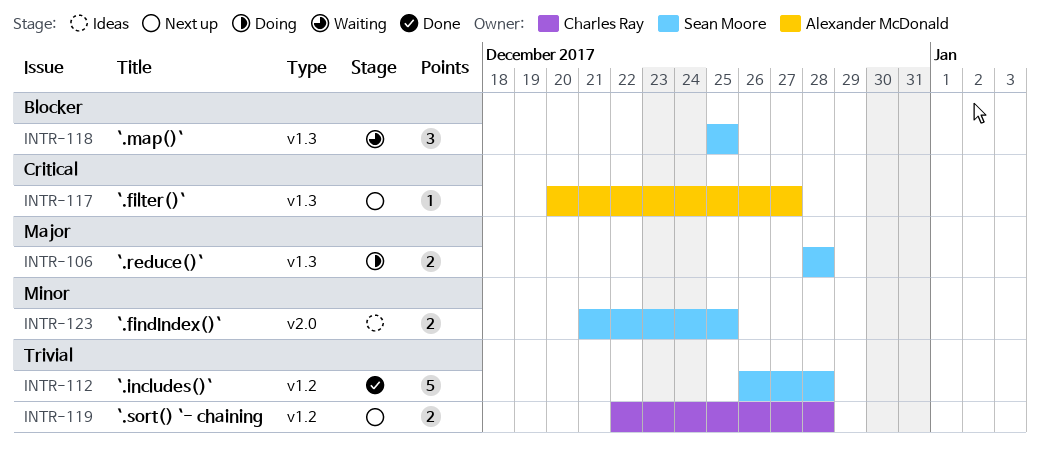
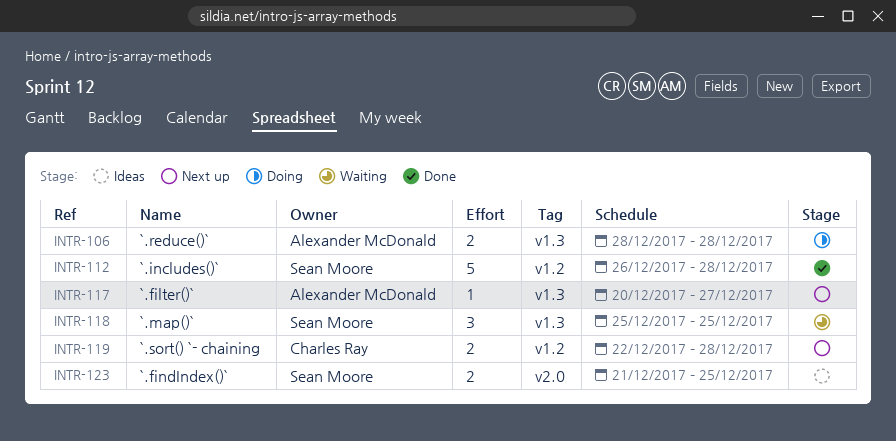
INTR-106, owner: Sean Moore -> Alexander McDonald

